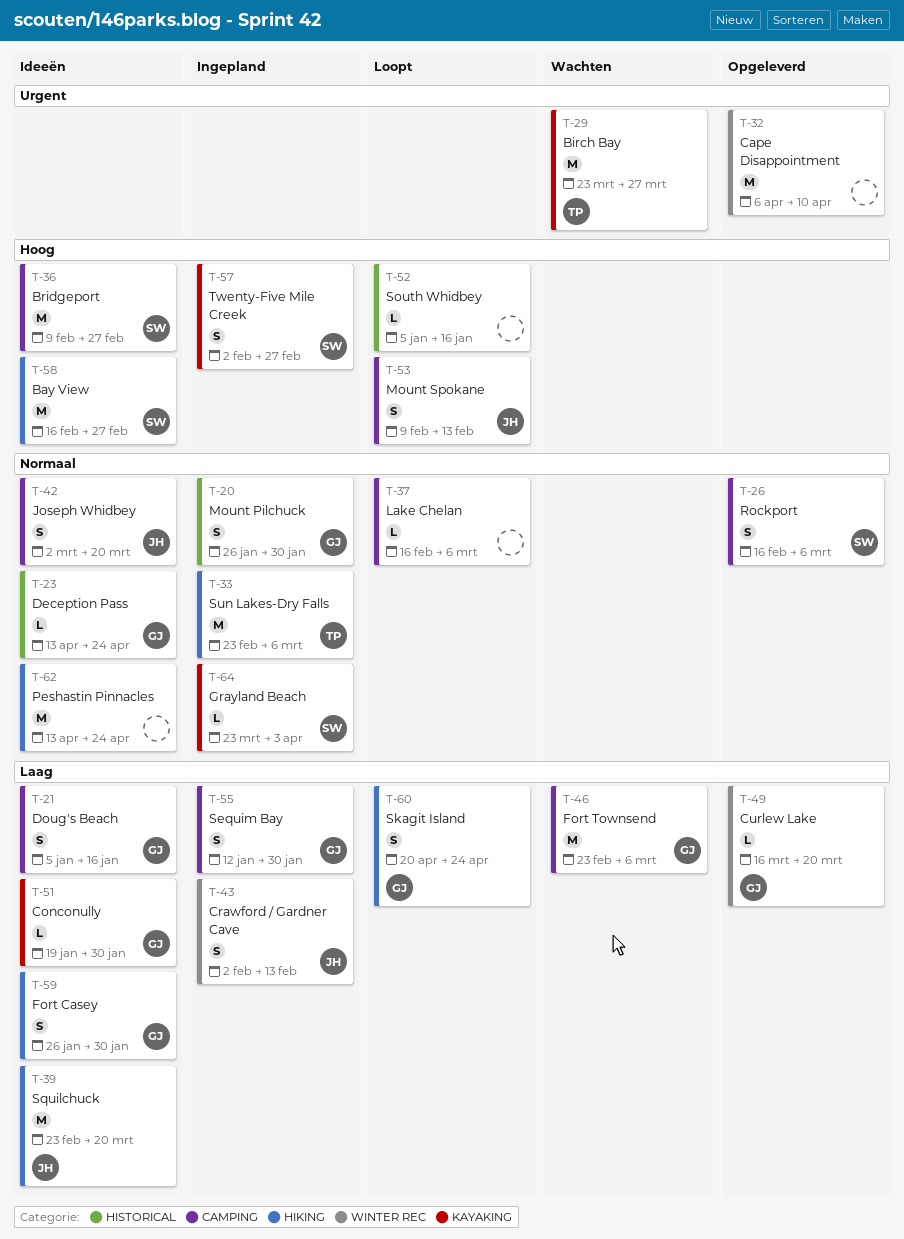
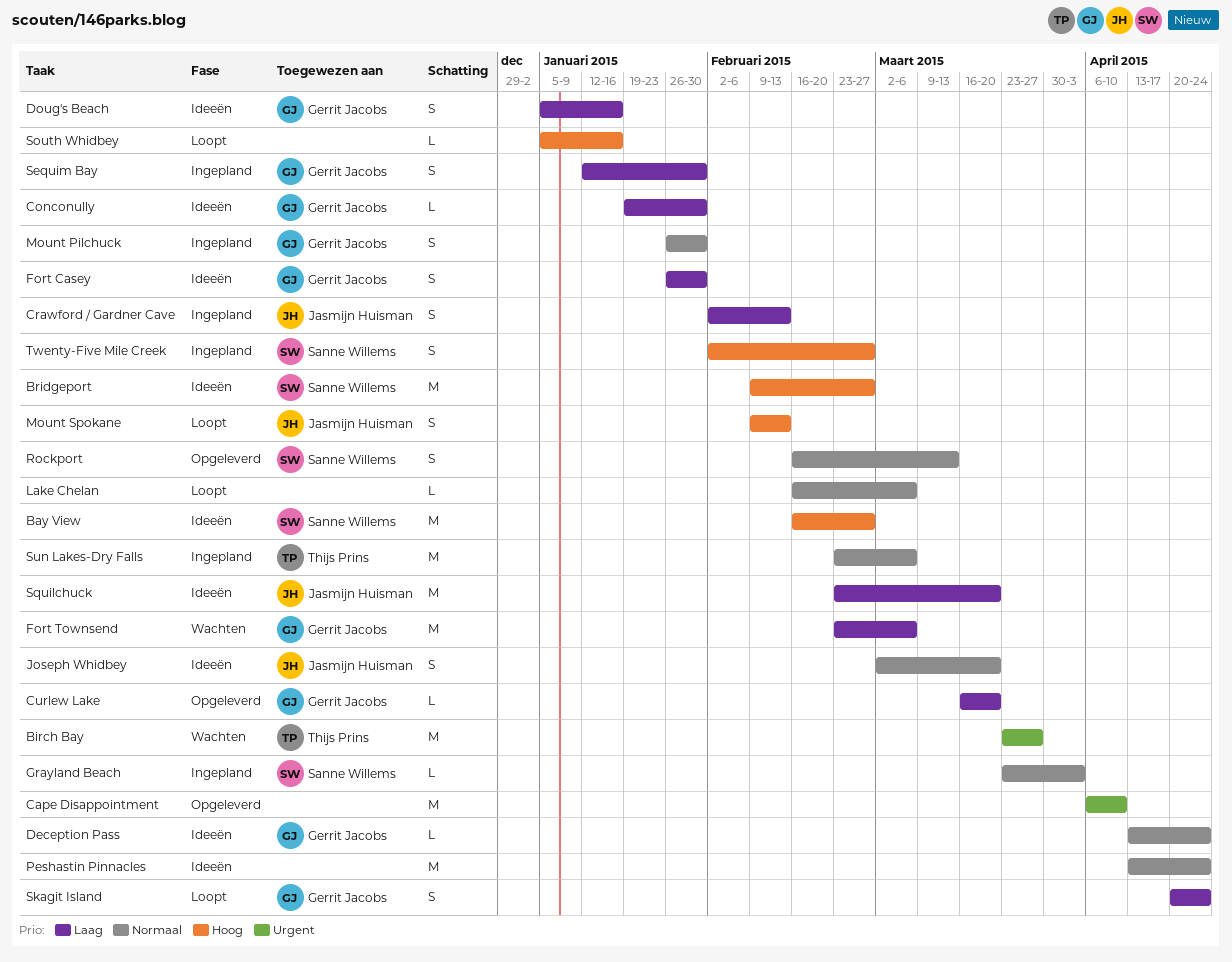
Rockport, due: Mar 6 -> Mar 13

